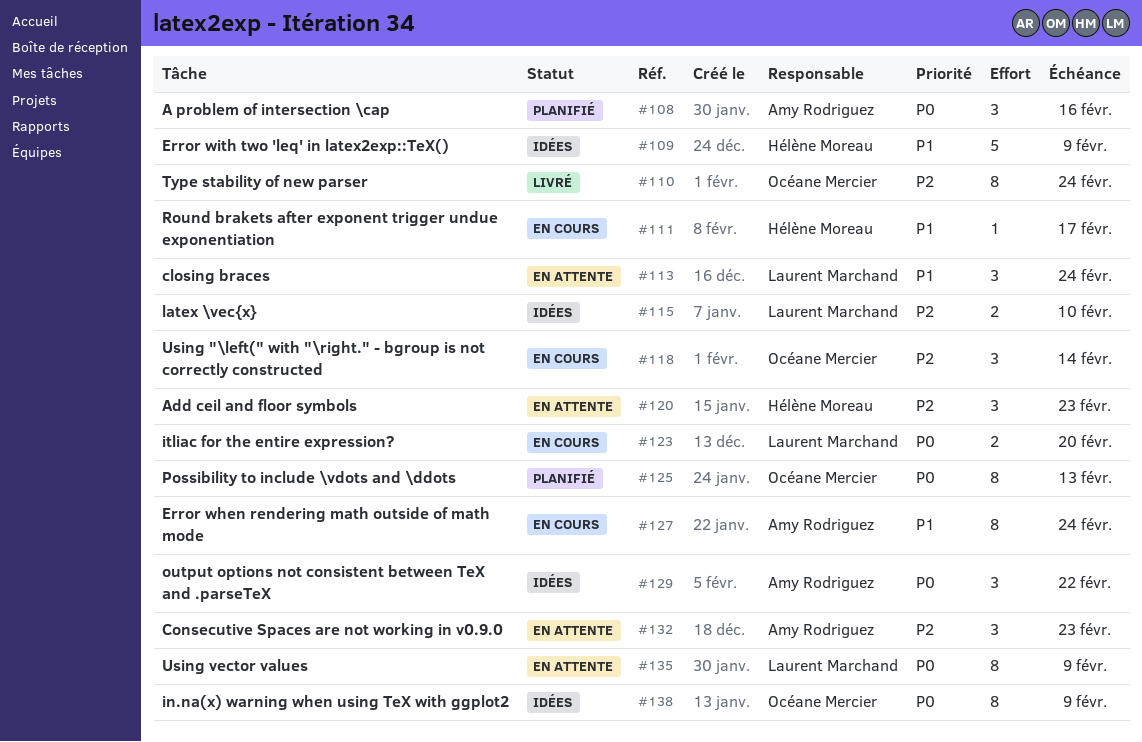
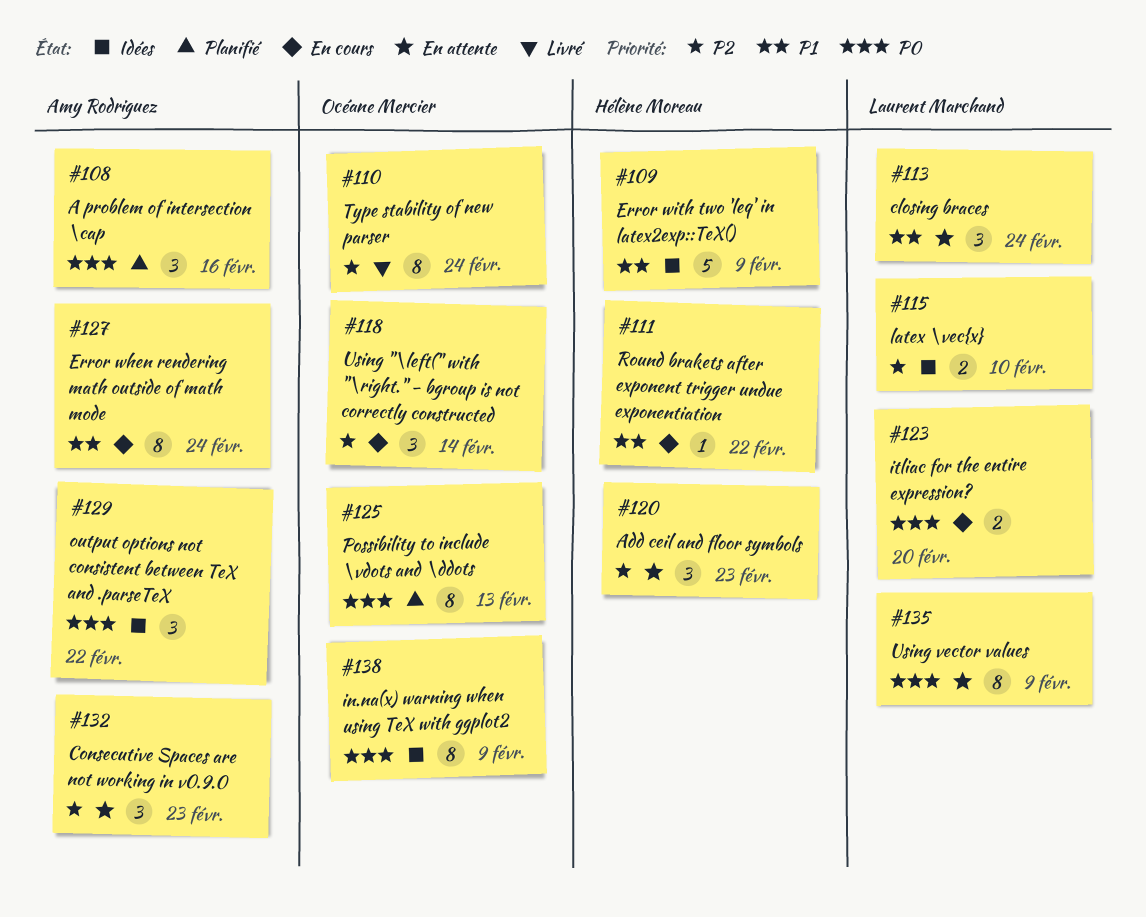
#111, due: Feb 17 -> Feb 22

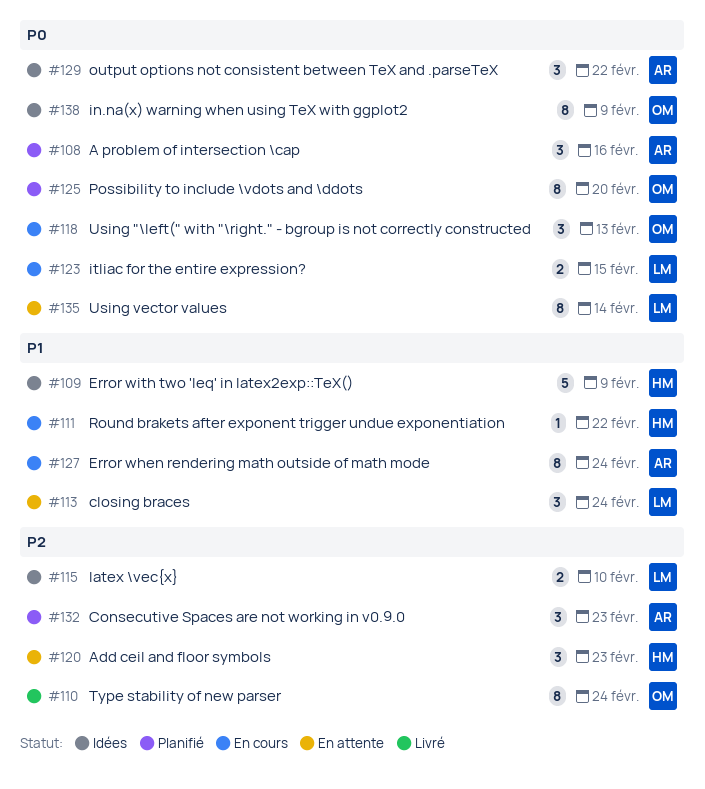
#118, priority: P2 -> P0
#118, due: Feb 14 -> Feb 13
#123, due: Feb 20 -> Feb 15
#125, due: Feb 13 -> Feb 20
#132, status: En attente -> Planifié
#135, due: Feb 9 -> Feb 14

